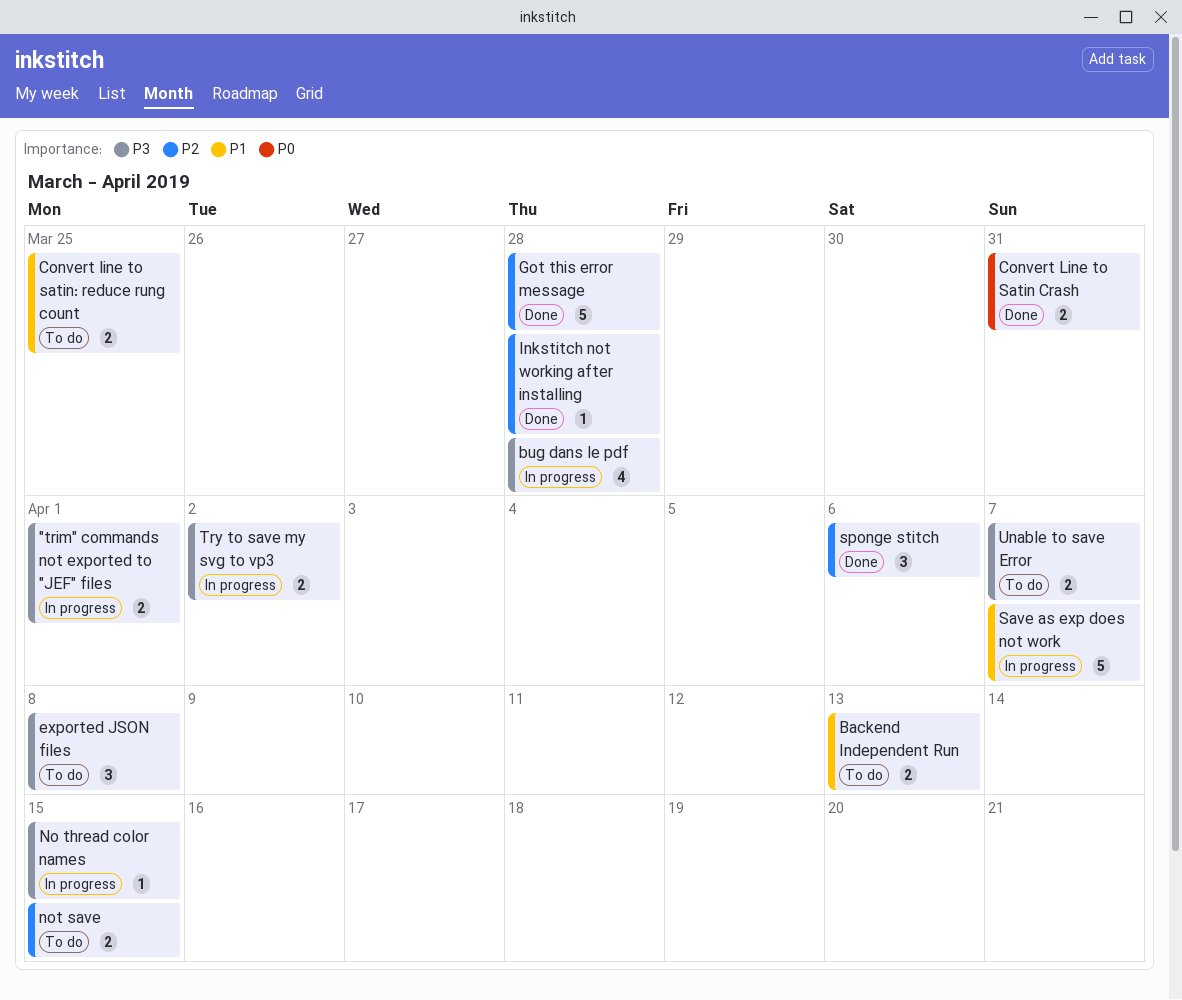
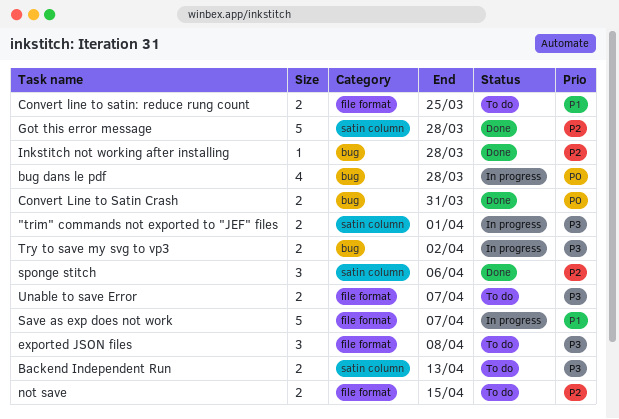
Backend Independent Run, priority: P1 -> P3
bug dans le pdf, priority: P3 -> P0
No thread color names: present -> none

